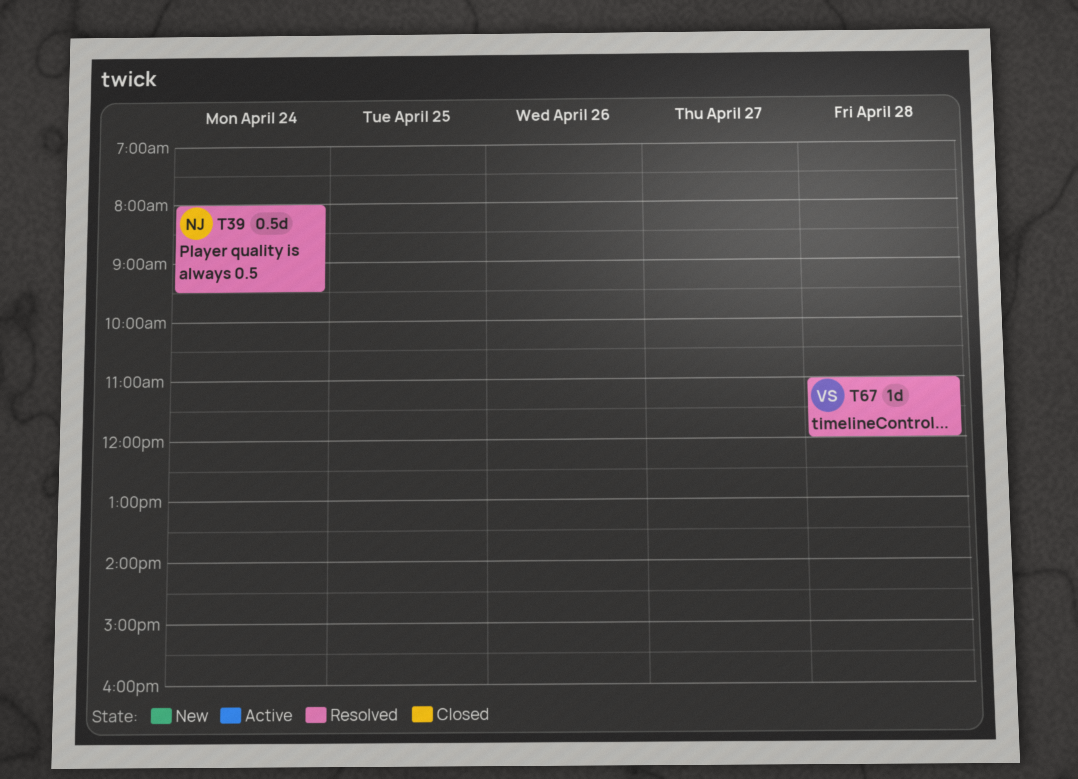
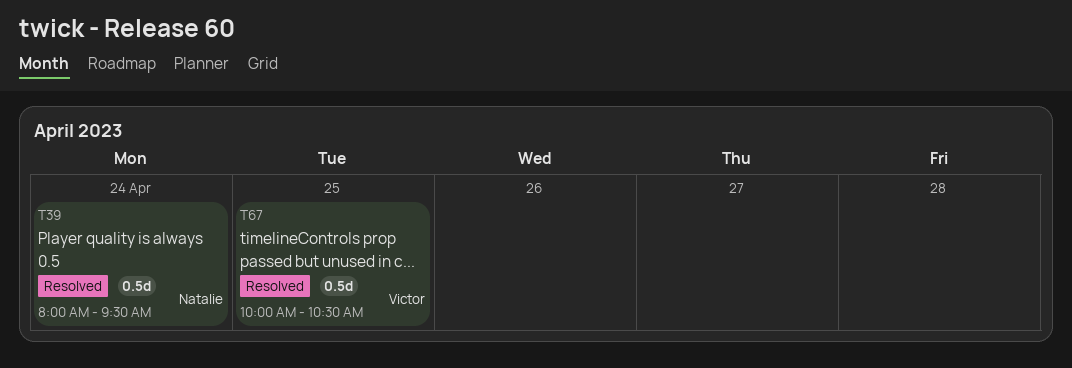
T67, estimate: 1d -> 0.5d
T67, day: Apr 28 -> Apr 25
T67, begins: 11:00 -> 10:00
T67, ends: 12:00 -> 10:30

